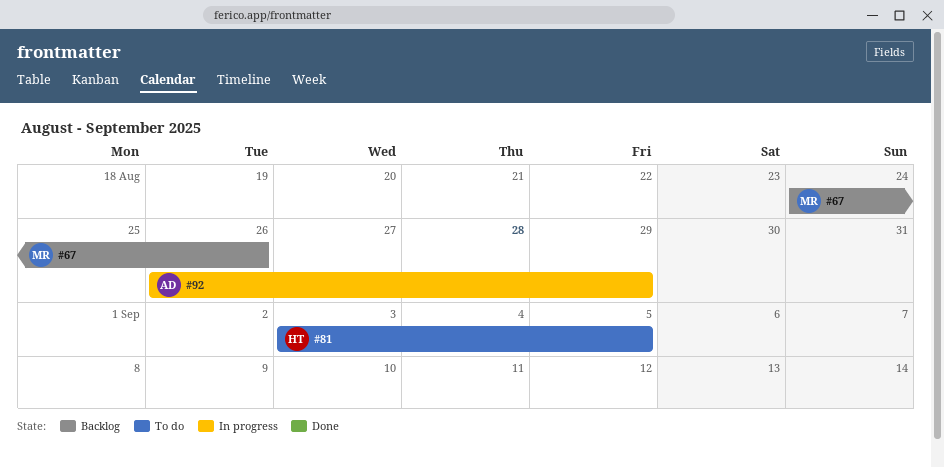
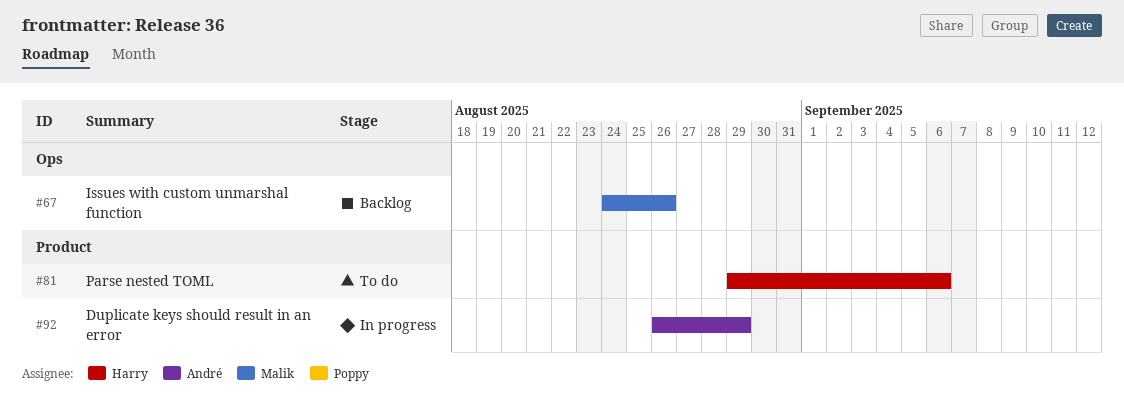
#81, start: Sep 3 -> Aug 29
#81, due: Sep 5 -> Sep 6

